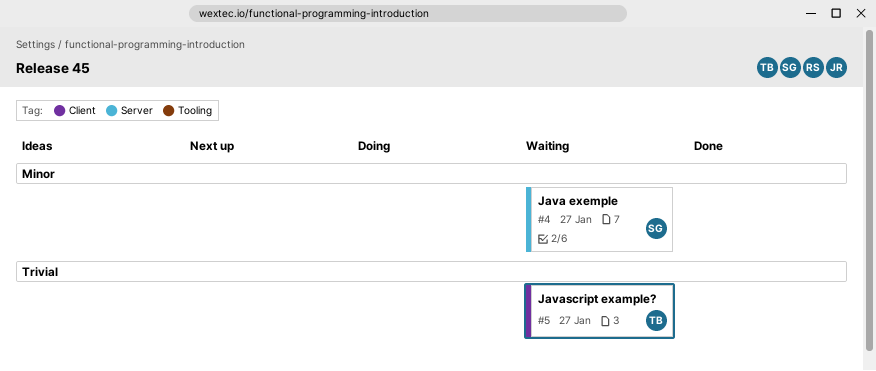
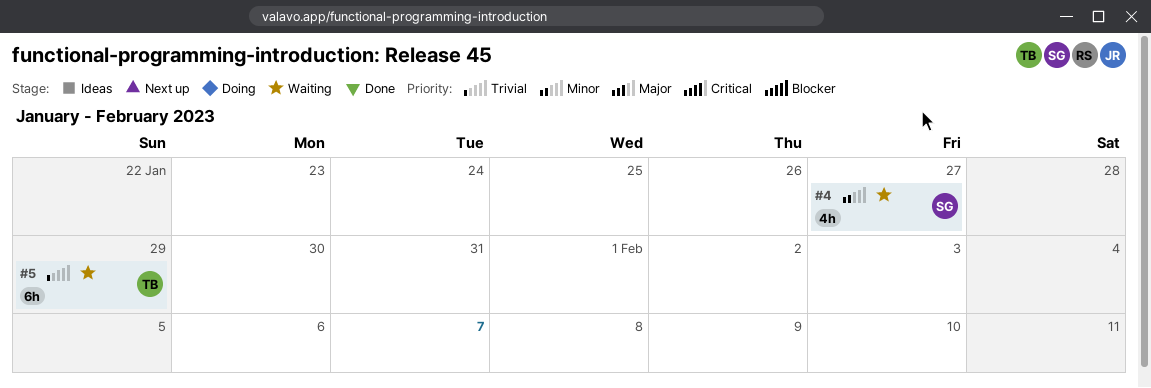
#5, due: Jan 27 -> Jan 29

